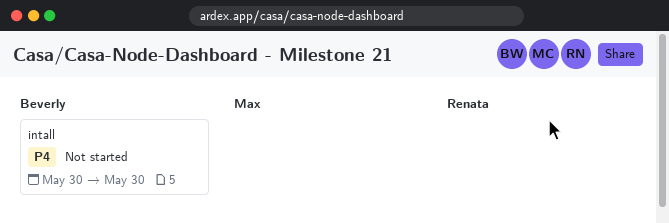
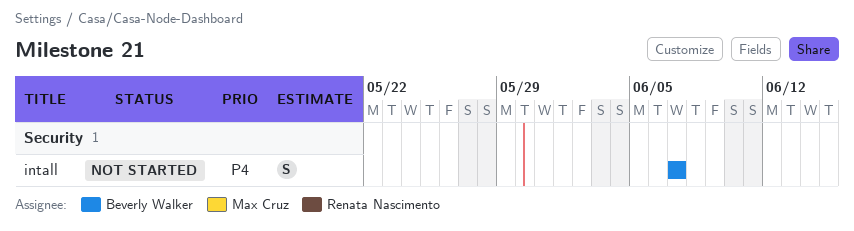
intall, start: May 30 -> Jun 7
intall, due: May 30 -> Jun 7

